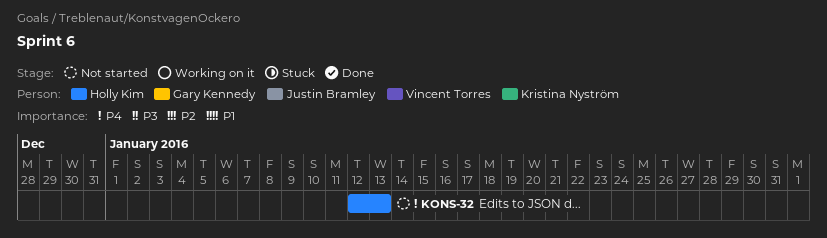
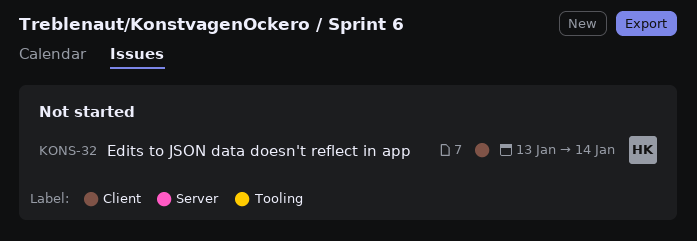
KONS-32, start: Jan 12 -> Jan 13
KONS-32, due: Jan 13 -> Jan 14

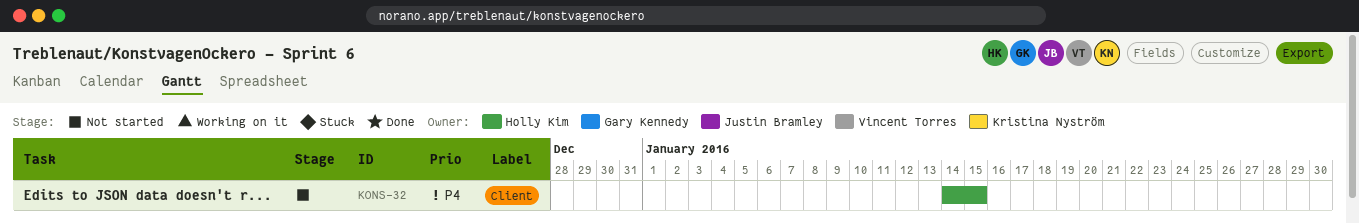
KONS-32, start: Jan 13 -> Jan 14
KONS-32, due: Jan 14 -> Jan 15

